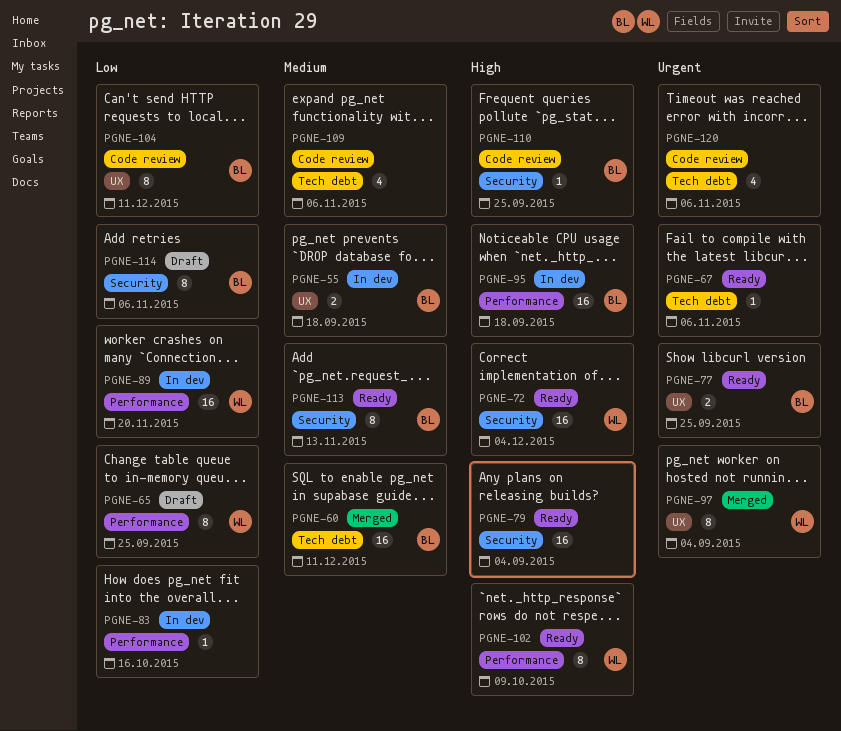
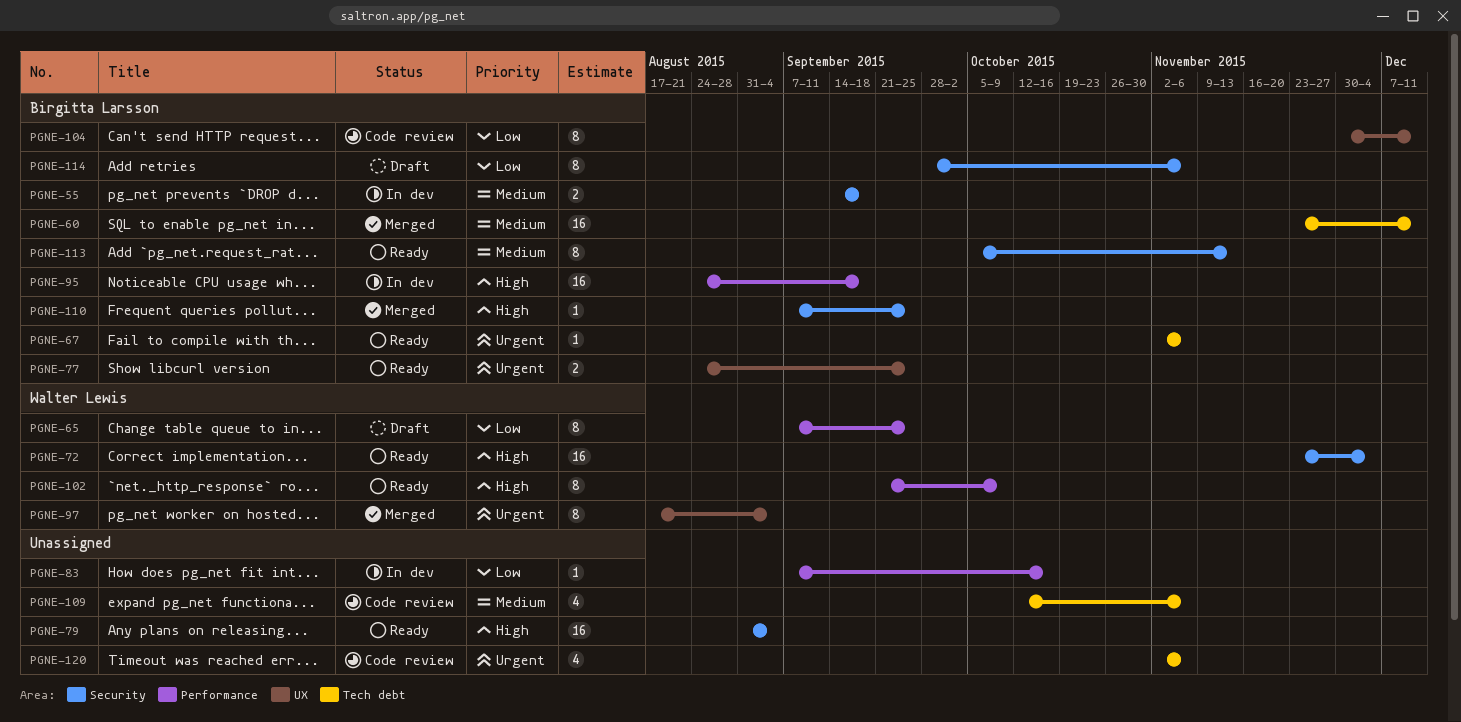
PGNE-55, label: UX -> Security
PGNE-67, owner: none -> Birgitta Larsson
PGNE-89: present -> none
PGNE-110, status: Code review -> Merged

